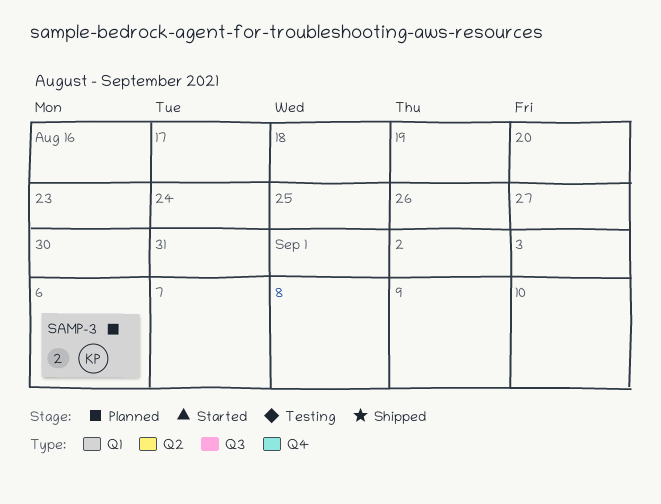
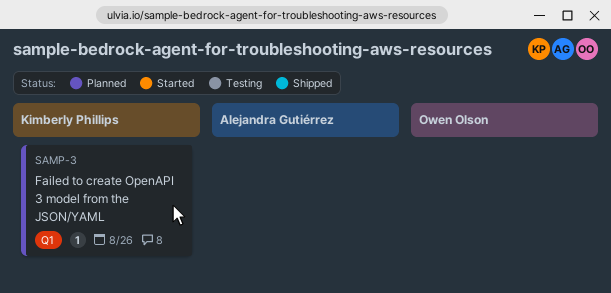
SAMP-3, estimate: 2 -> 1
SAMP-3, due: Sep 6 -> Aug 26

